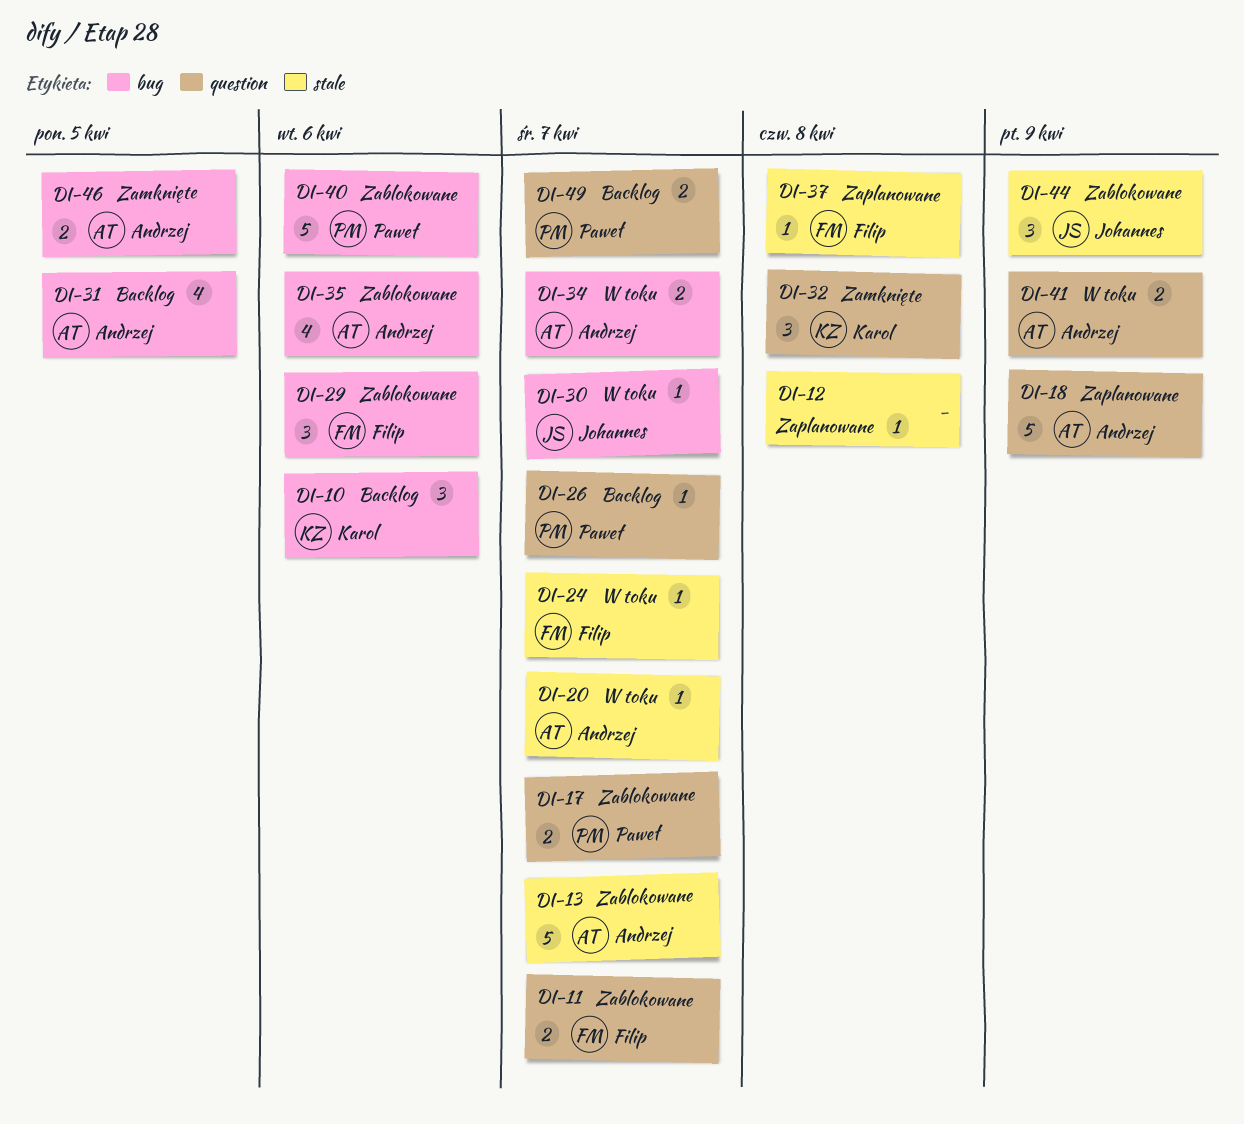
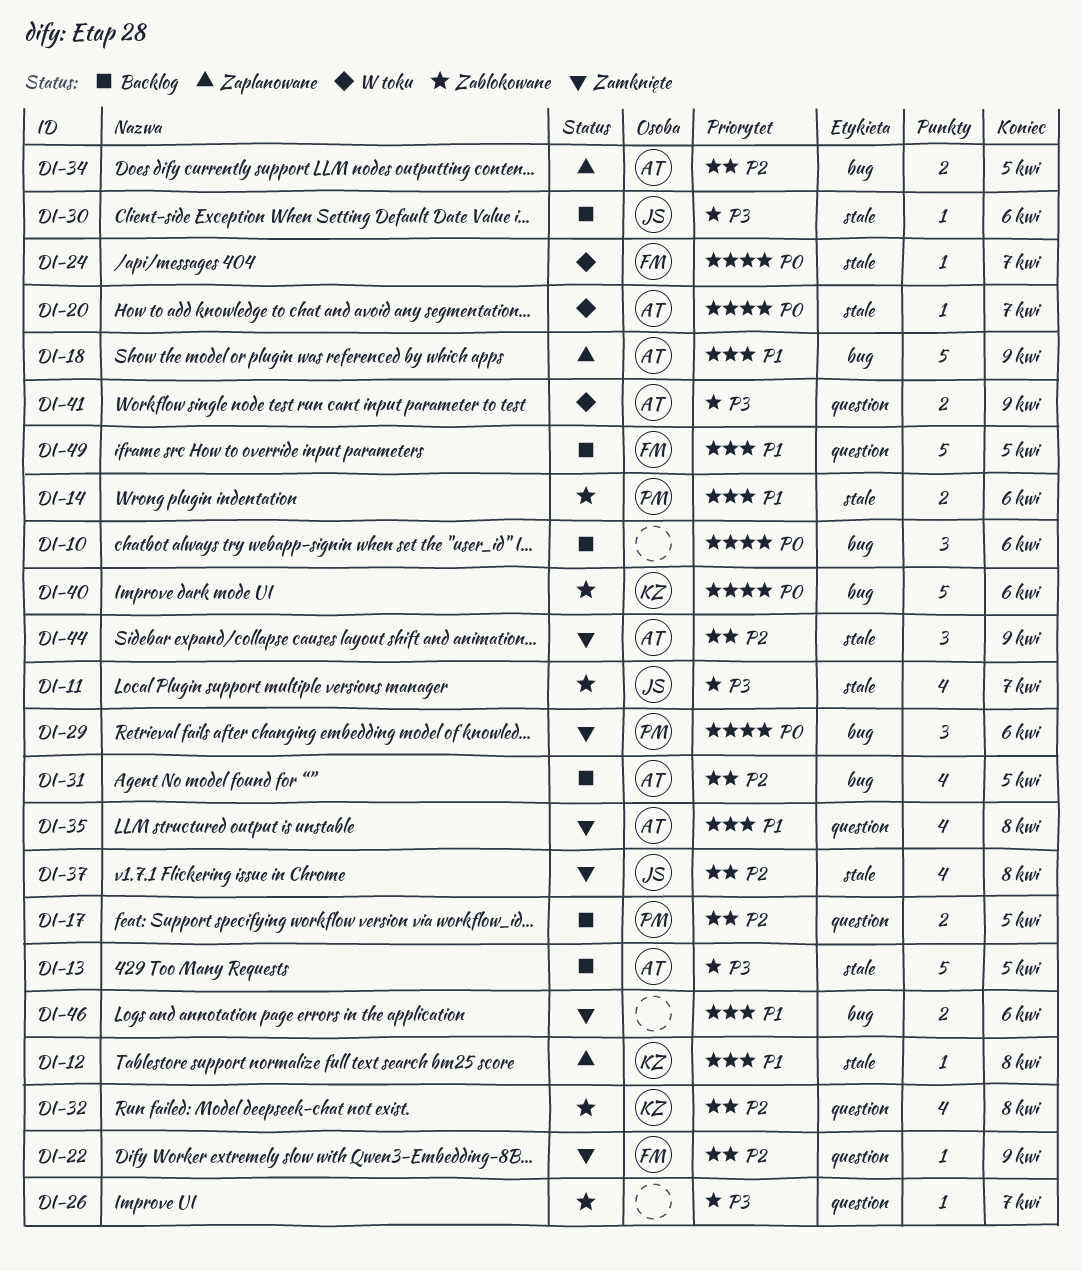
DI-10, owner: Karol -> none
DI-11, owner: Filip -> Johannes
DI-11, label: question -> stale
DI-11, estimate: 2 -> 4
DI-12, owner: none -> Karol
DI-13, status: Zablokowane -> Backlog
DI-13, due: Apr 7 -> Apr 5
DI-14: none -> present
DI-17, status: Zablokowane -> Backlog
DI-17, due: Apr 7 -> Apr 5
DI-18, label: question -> bug
DI-22: none -> present
DI-26, status: Backlog -> Zablokowane
DI-26, owner: Paweł -> none
DI-29, status: Zablokowane -> Zamknięte
DI-29, owner: Filip -> Paweł
DI-30, status: W toku -> Backlog
DI-30, label: bug -> stale
DI-30, due: Apr 7 -> Apr 6
DI-32, status: Zamknięte -> Zablokowane
DI-32, estimate: 3 -> 4
DI-34, status: W toku -> Zaplanowane
DI-34, due: Apr 7 -> Apr 5
DI-35, status: Zablokowane -> Zamknięte
DI-35, label: bug -> question
DI-35, due: Apr 6 -> Apr 8
DI-37, status: Zaplanowane -> Zamknięte
DI-37, owner: Filip -> Johannes
DI-37, estimate: 1 -> 4
DI-40, owner: Paweł -> Karol
DI-44, status: Zablokowane -> Zamknięte
DI-44, owner: Johannes -> Andrzej
DI-46, owner: Andrzej -> none
DI-46, due: Apr 5 -> Apr 6
DI-49, owner: Paweł -> Filip
DI-49, estimate: 2 -> 5
DI-49, due: Apr 7 -> Apr 5

